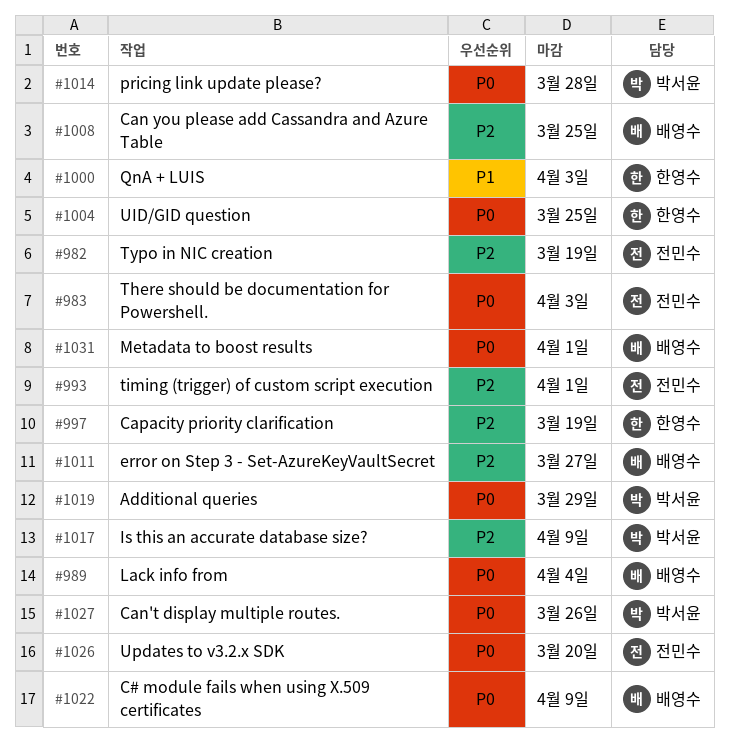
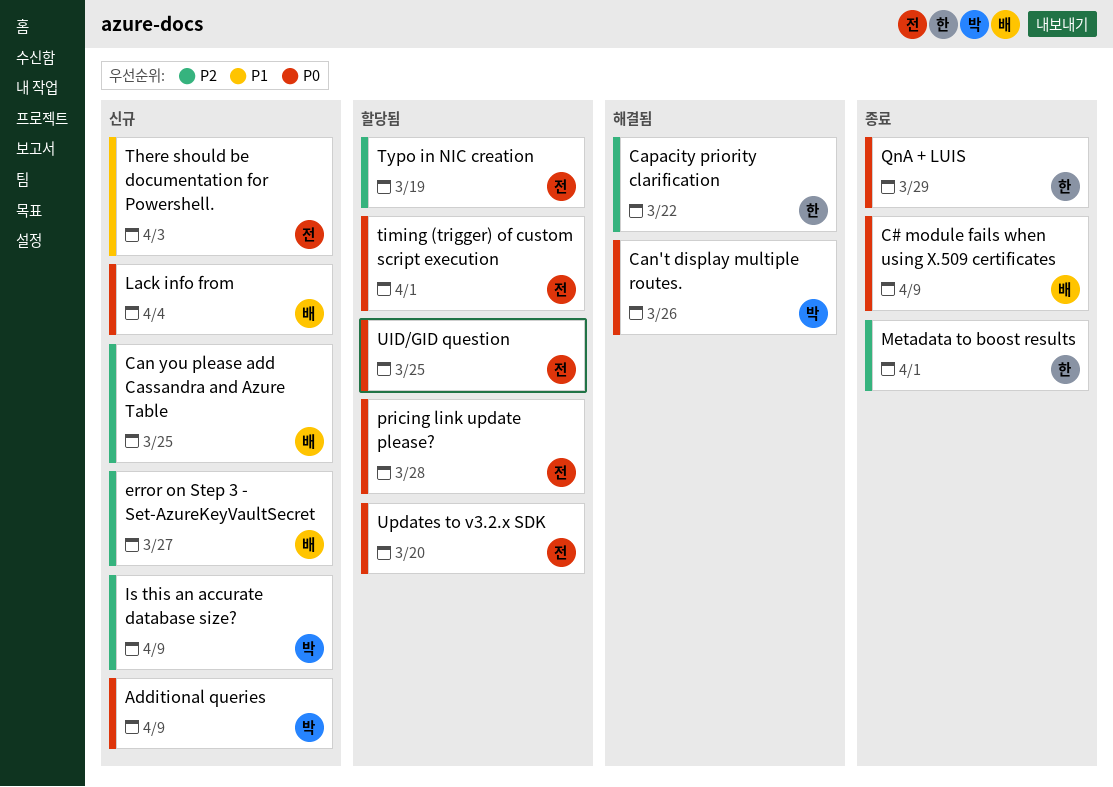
Additional queries, due: Mar 29 -> Apr 9
Capacity priority clarification, due: Mar 19 -> Mar 22
Metadata to boost results, owner: 배영수 -> 한영수
Metadata to boost results, priority: P0 -> P2
pricing link update please?, owner: 박서윤 -> 전민수
QnA + LUIS, priority: P1 -> P0
QnA + LUIS, due: Apr 3 -> Mar 29
There should be documentation for Powershell., priority: P0 -> P1
timing (trigger) of custom script execution, priority: P2 -> P0
UID/GID question, owner: 한영수 -> 전민수

